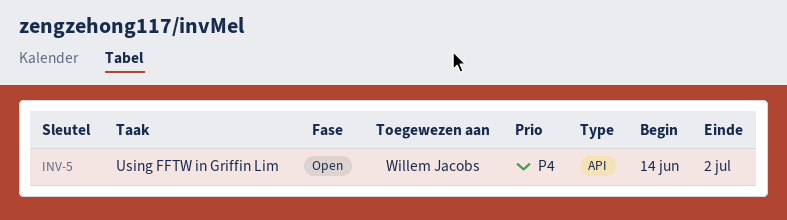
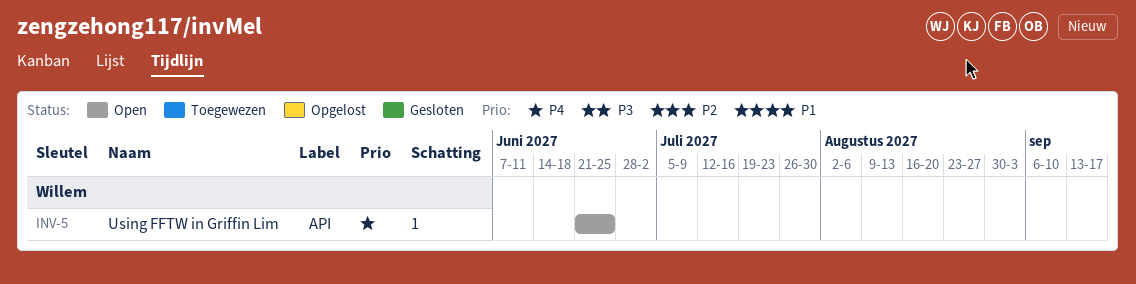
INV-5, start: Jun 14 -> Jun 21
INV-5, due: Jul 2 -> Jun 25

